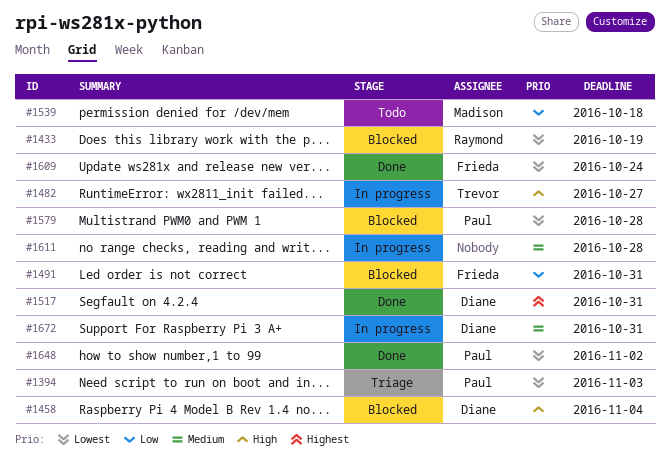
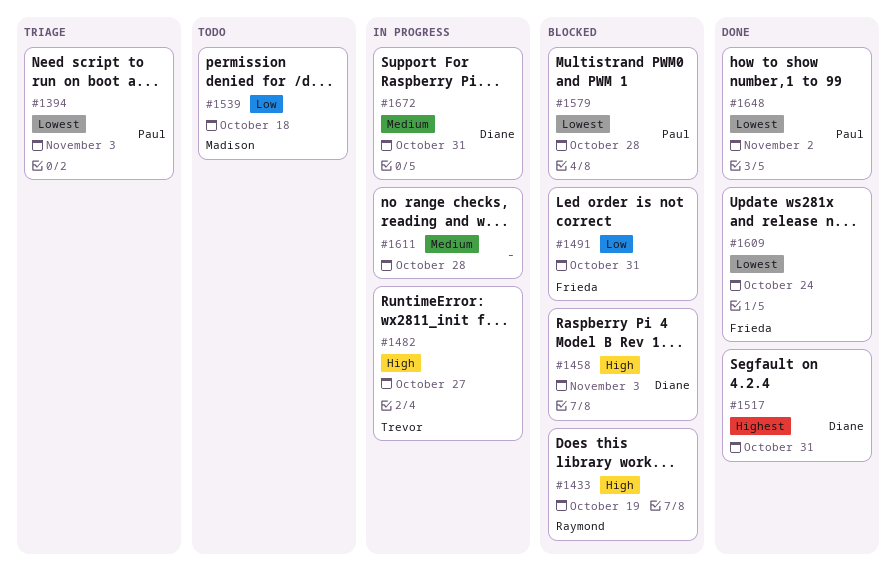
#1433, priority: Lowest -> High
#1458, due: Nov 4 -> Nov 3

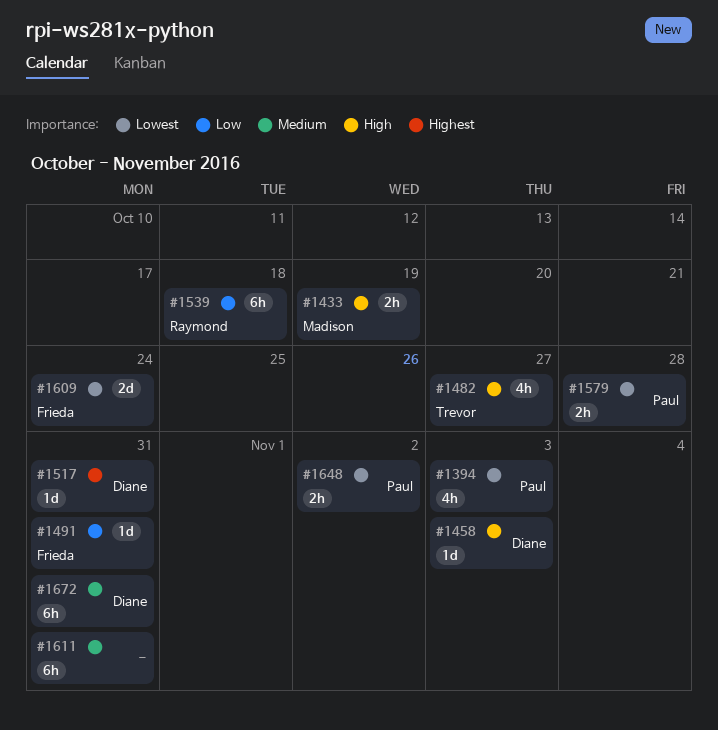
#1433, owner: Raymond -> Madison
#1539, owner: Madison -> Raymond
#1611, due: Oct 28 -> Oct 31

